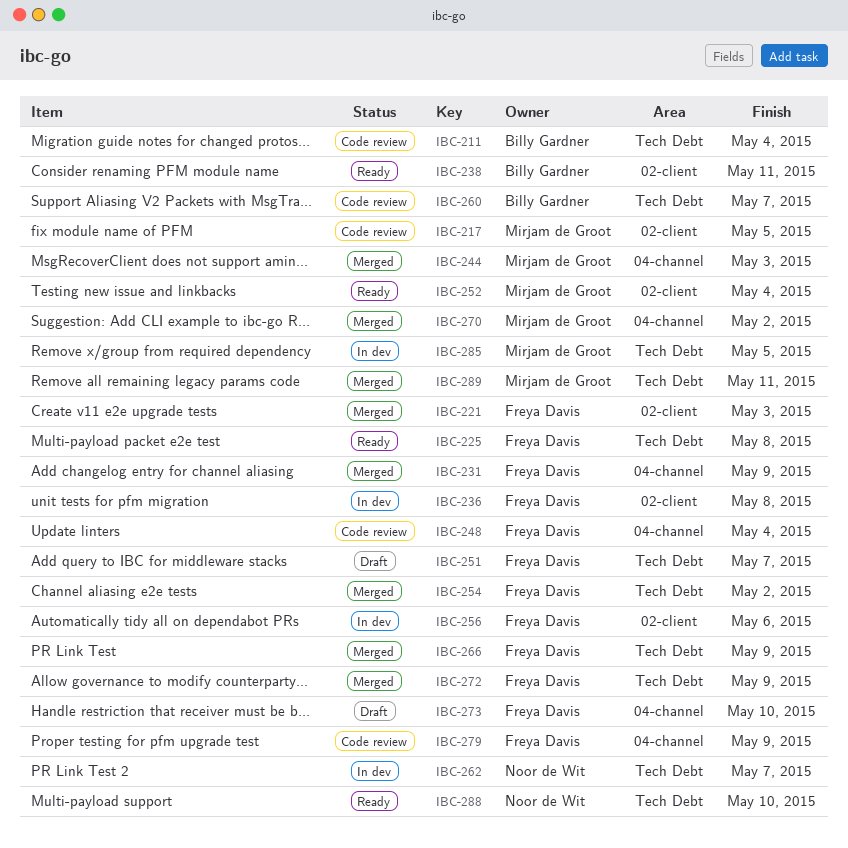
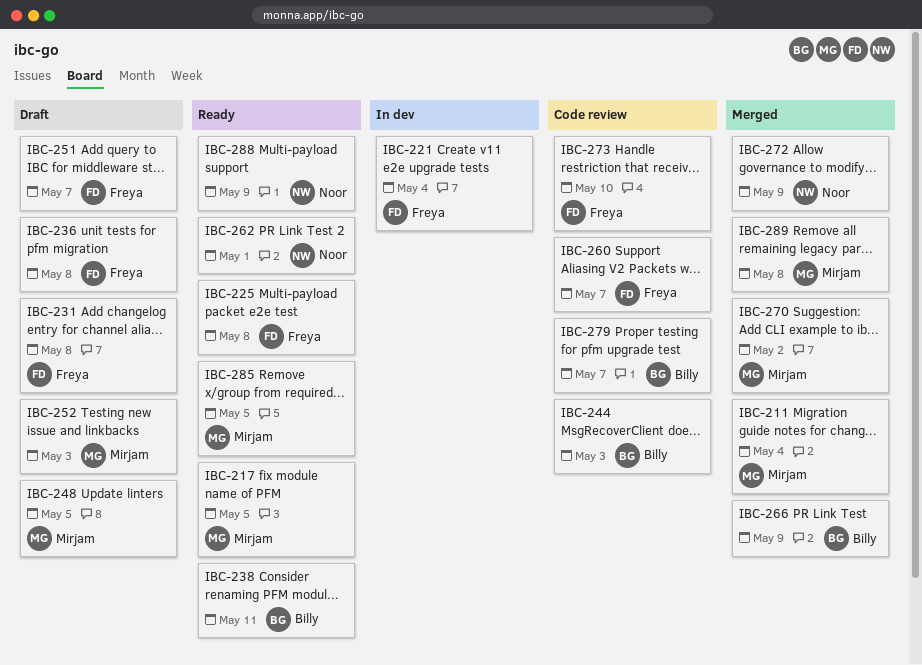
IBC-211, status: Code review -> Merged
IBC-211, owner: Billy Gardner -> Mirjam de Groot
IBC-217, status: Code review -> Ready
IBC-221, status: Merged -> In dev
IBC-221, due: May 3 -> May 4
IBC-231, status: Merged -> Draft
IBC-231, due: May 9 -> May 8
IBC-236, status: In dev -> Draft
IBC-244, status: Merged -> Code review
IBC-244, owner: Mirjam de Groot -> Billy Gardner
IBC-248, status: Code review -> Draft
IBC-248, owner: Freya Davis -> Mirjam de Groot
IBC-248, due: May 4 -> May 5
IBC-252, status: Ready -> Draft
IBC-252, due: May 4 -> May 3
IBC-254: present -> none
IBC-256: present -> none
IBC-260, owner: Billy Gardner -> Freya Davis
IBC-262, status: In dev -> Ready
IBC-262, due: May 7 -> May 1
IBC-266, owner: Freya Davis -> Billy Gardner
IBC-272, owner: Freya Davis -> Noor de Wit
IBC-273, status: Draft -> Code review
IBC-279, owner: Freya Davis -> Billy Gardner
IBC-279, due: May 9 -> May 7
IBC-285, status: In dev -> Ready
IBC-288, due: May 10 -> May 9
IBC-289, due: May 11 -> May 8

